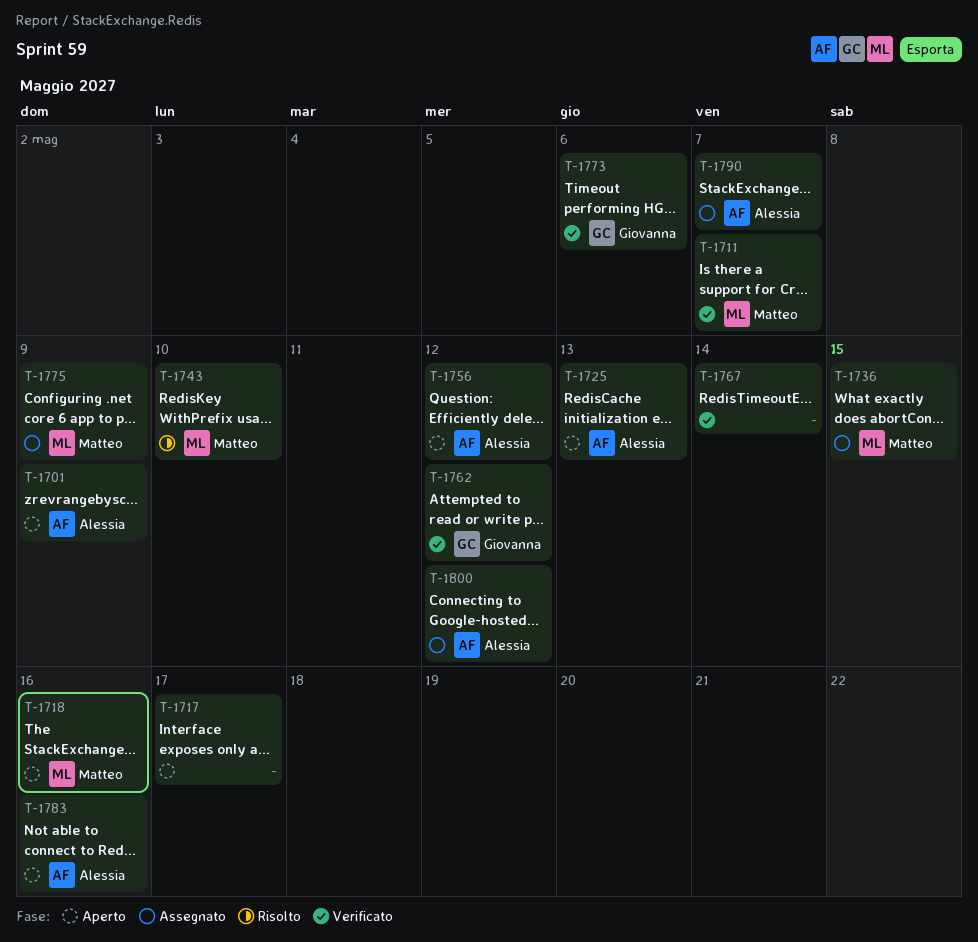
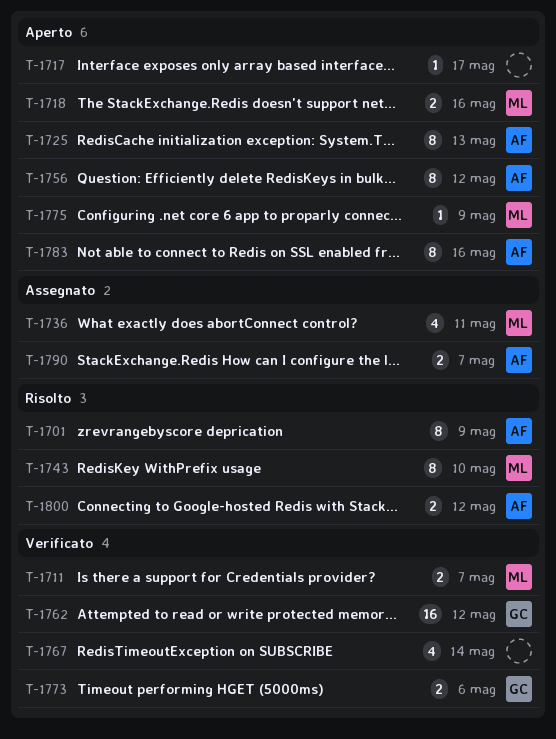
T-1701, status: Aperto -> Risolto
T-1736, due: May 15 -> May 11
T-1775, status: Assegnato -> Aperto
T-1800, status: Assegnato -> Risolto

